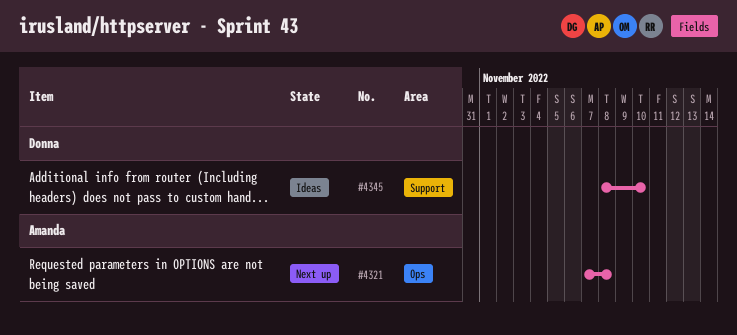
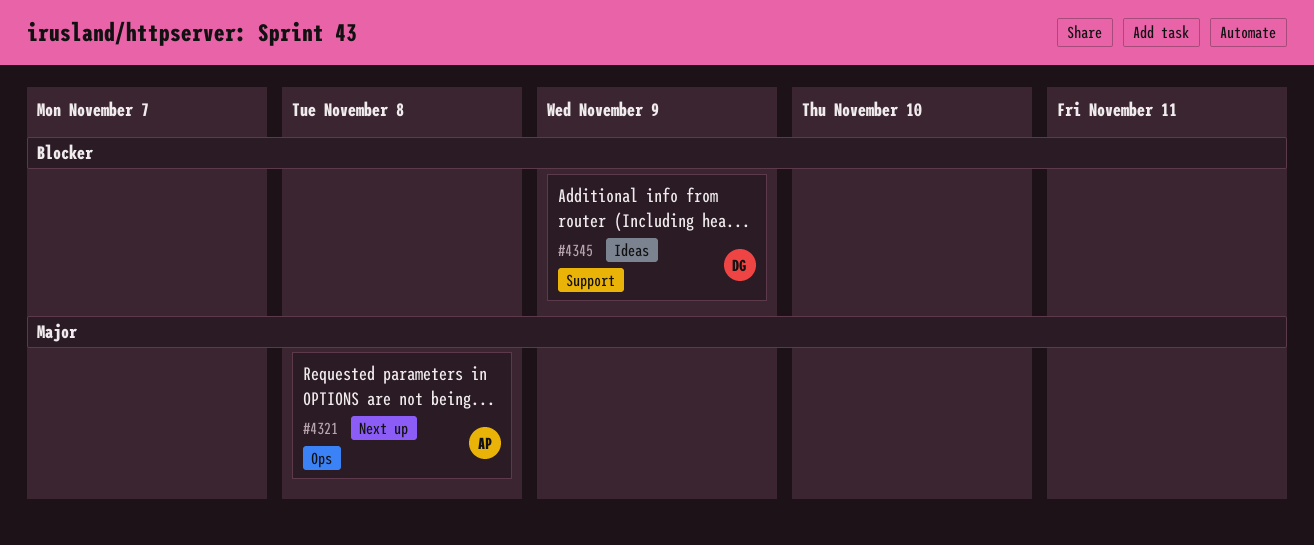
#4345, due: Nov 10 -> Nov 9

